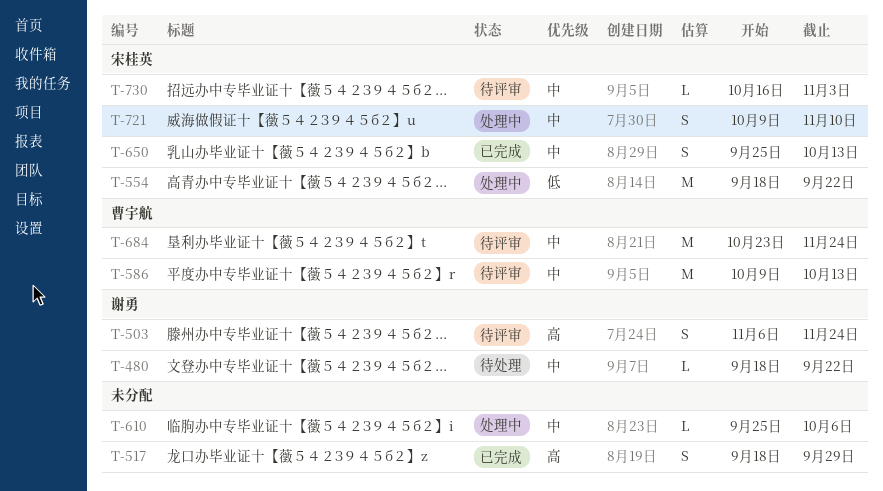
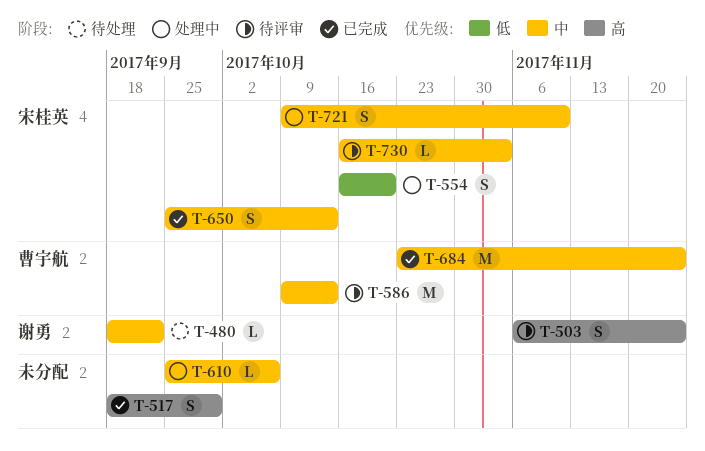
T-554, estimate: M -> S
T-554, start: Sep 18 -> Oct 16
T-554, due: Sep 22 -> Oct 20
T-684, status: 待评审 -> 已完成

